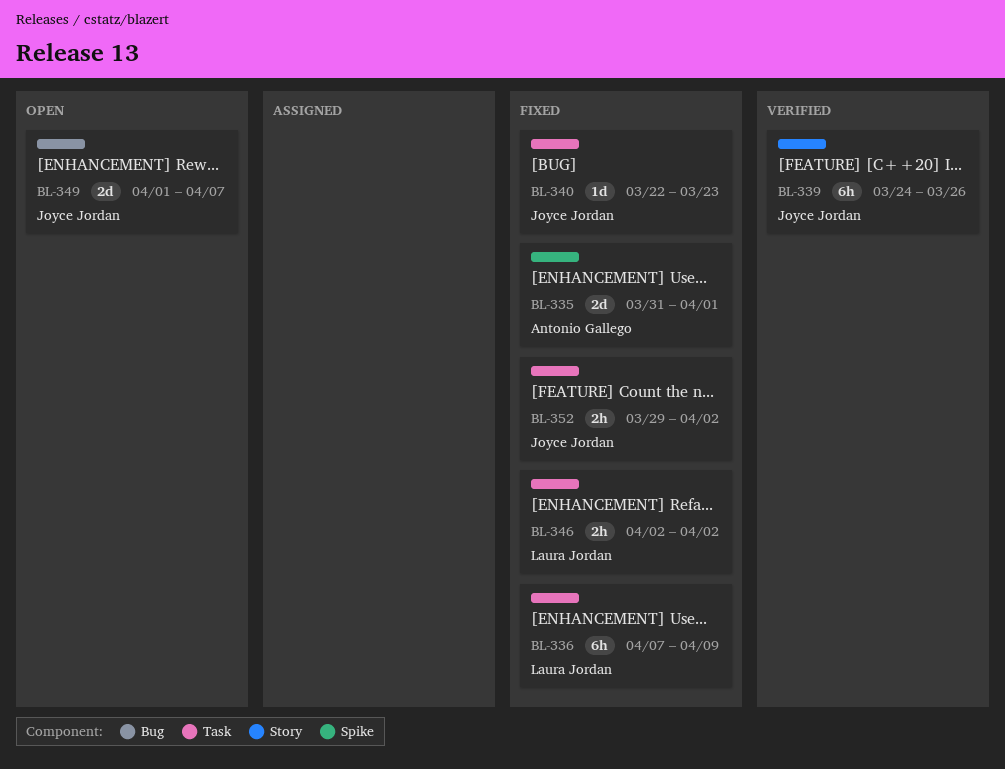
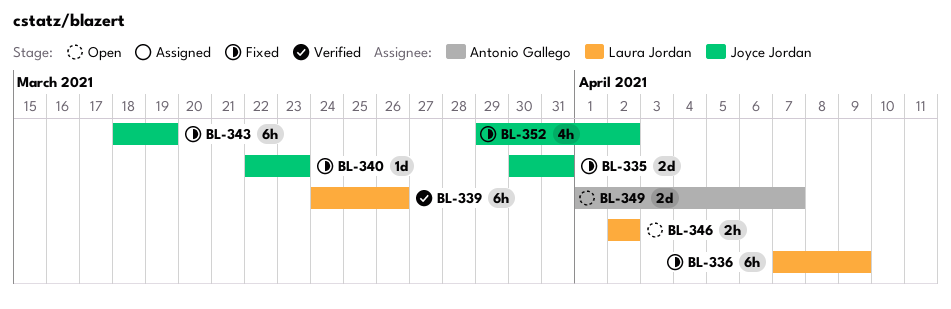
BL-335, owner: Antonio Gallego -> Joyce Jordan
BL-335, start: Mar 31 -> Mar 30
BL-335, due: Apr 1 -> Mar 31
BL-339, owner: Joyce Jordan -> Laura Jordan
BL-343: none -> present
BL-346, status: Fixed -> Open
BL-349, owner: Joyce Jordan -> Antonio Gallego
BL-352, estimate: 2h -> 4h

